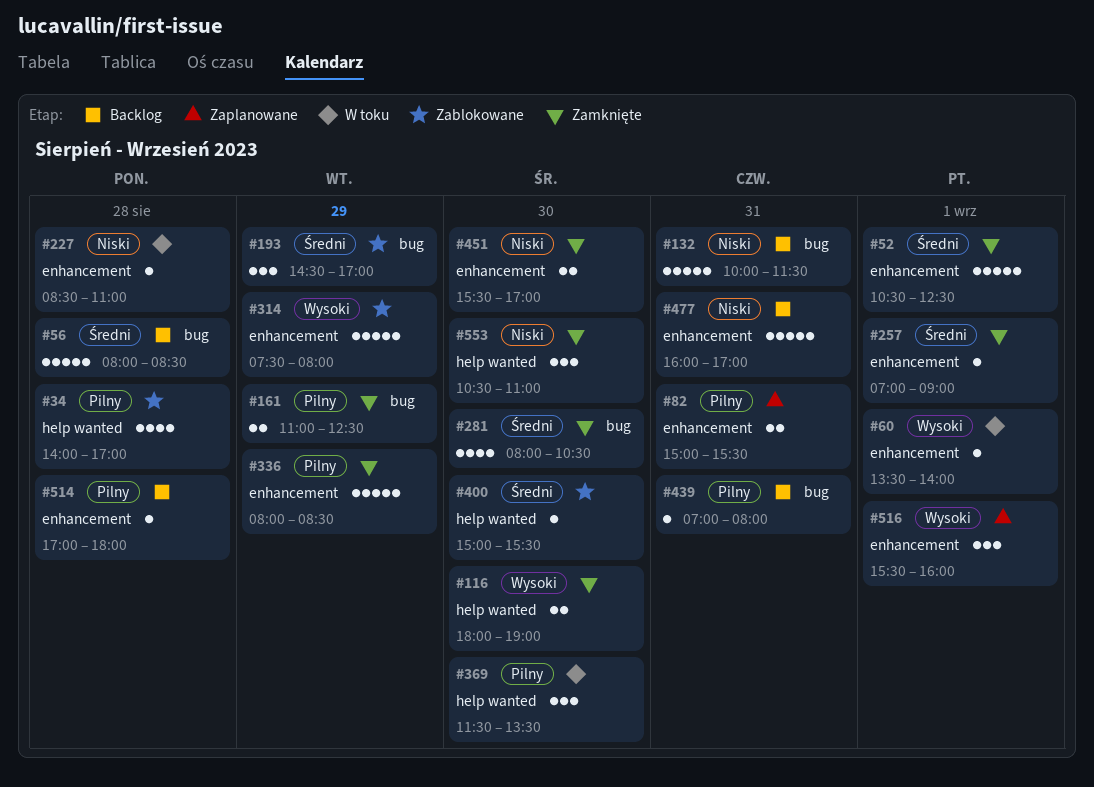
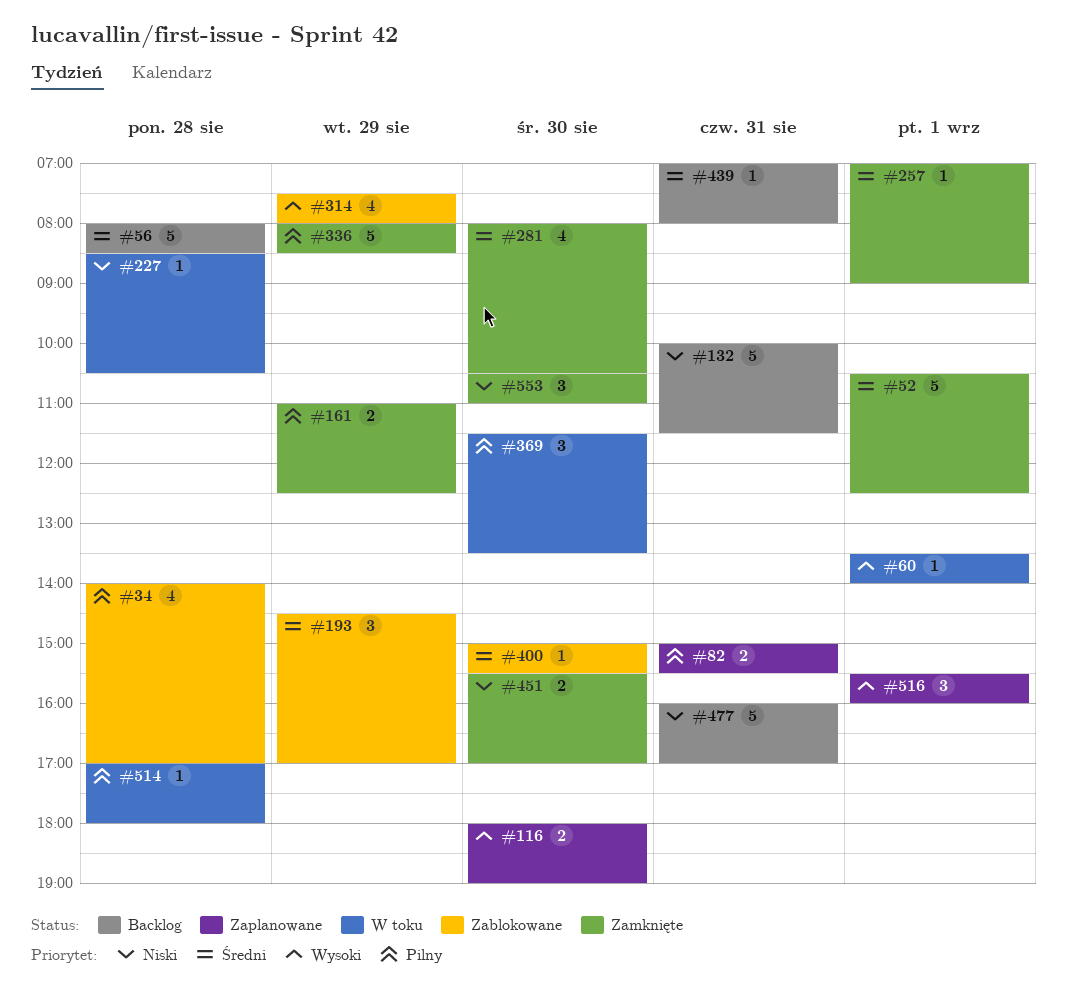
#116, status: Zamknięte -> Zaplanowane
#227, ends: 11:00 -> 10:30
#314, estimate: 5 -> 4
#439, priority: Pilny -> Średni
#514, status: Backlog -> W toku

